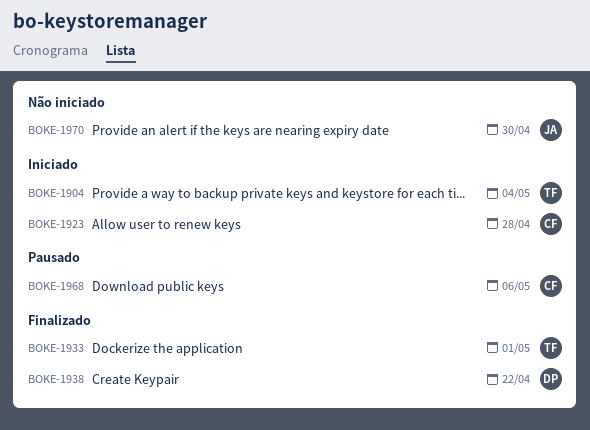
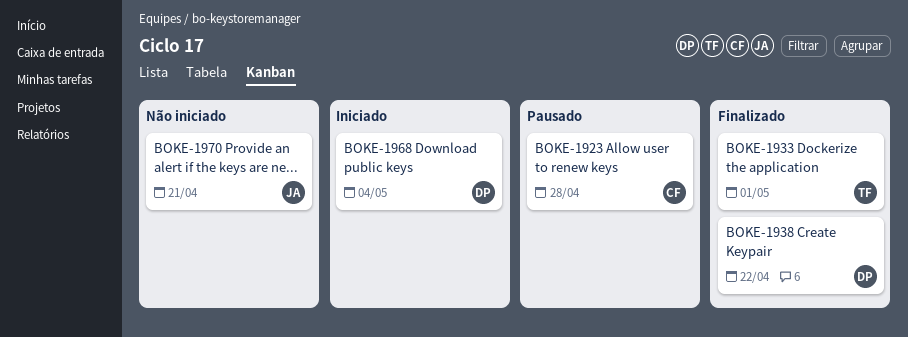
BOKE-1904: present -> none
BOKE-1923, status: Iniciado -> Pausado
BOKE-1968, status: Pausado -> Iniciado
BOKE-1968, owner: CF -> DP
BOKE-1968, due: May 6 -> May 4
BOKE-1970, due: Apr 30 -> Apr 21

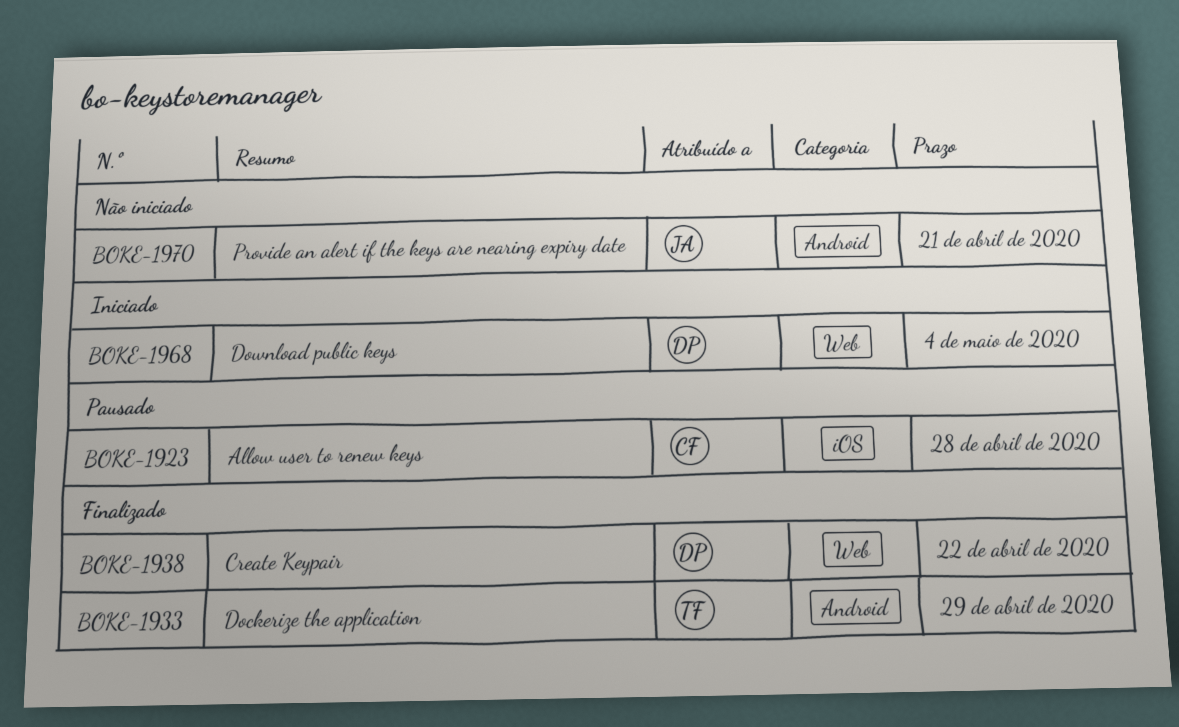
BOKE-1933, due: May 1 -> Apr 29

